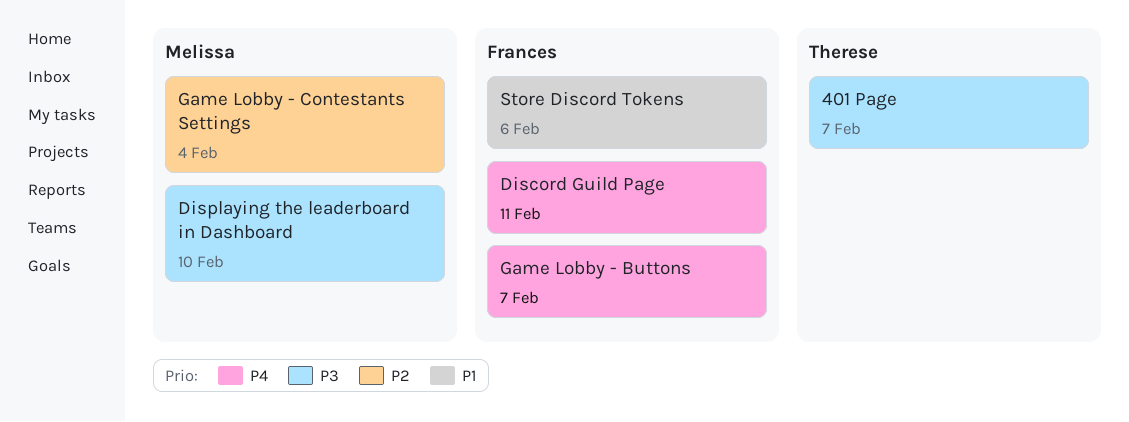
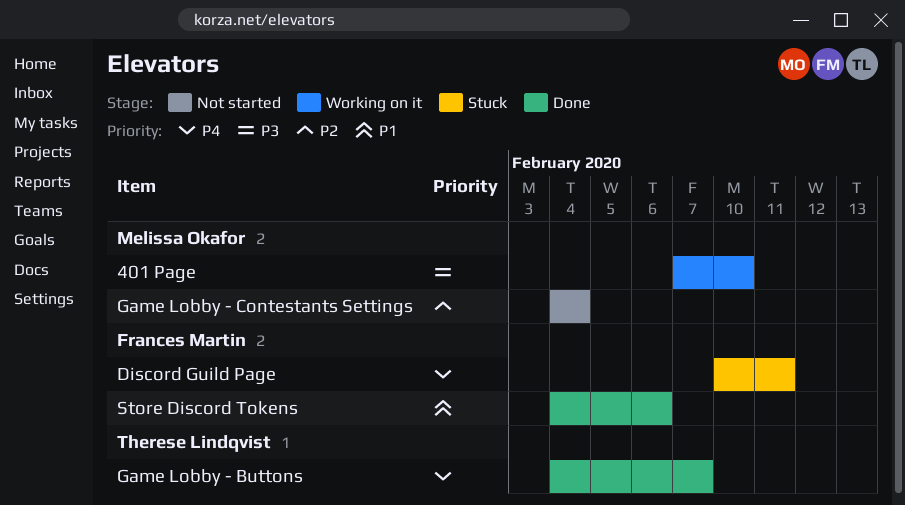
401 Page, owner: Therese Lindqvist -> Melissa Okafor
401 Page, due: Feb 7 -> Feb 10
Displaying the leaderboard in Dashboard: present -> none
Game Lobby - Buttons, owner: Frances Martin -> Therese Lindqvist

